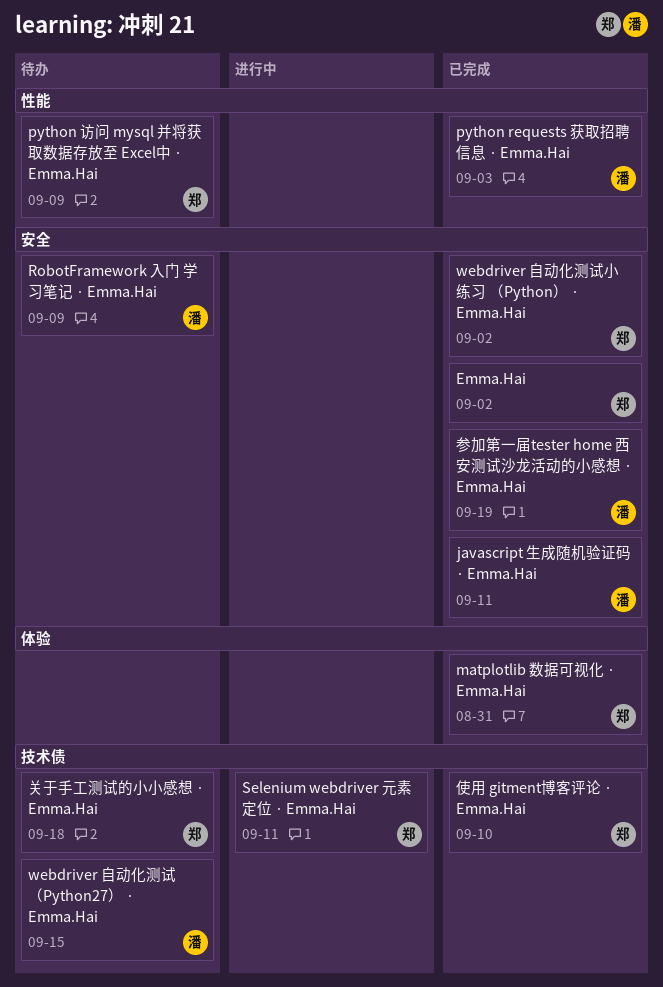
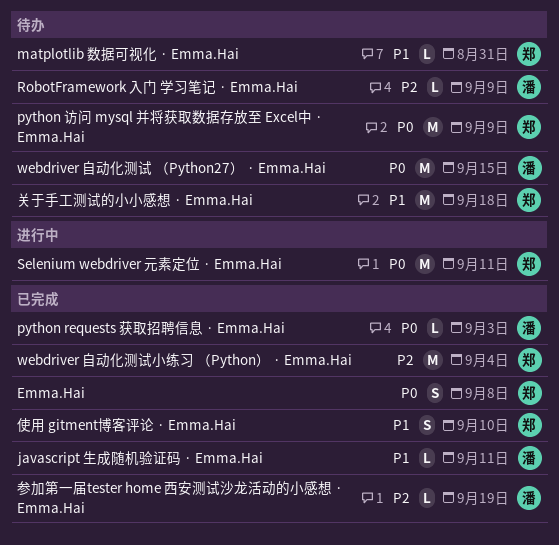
Emma.Hai, due: Sep 2 -> Sep 8
matplotlib 数据可视化 · Emma.Hai, status: 已完成 -> 待办
webdriver 自动化测试小练习 （Python） · Emma.Hai, due: Sep 2 -> Sep 4

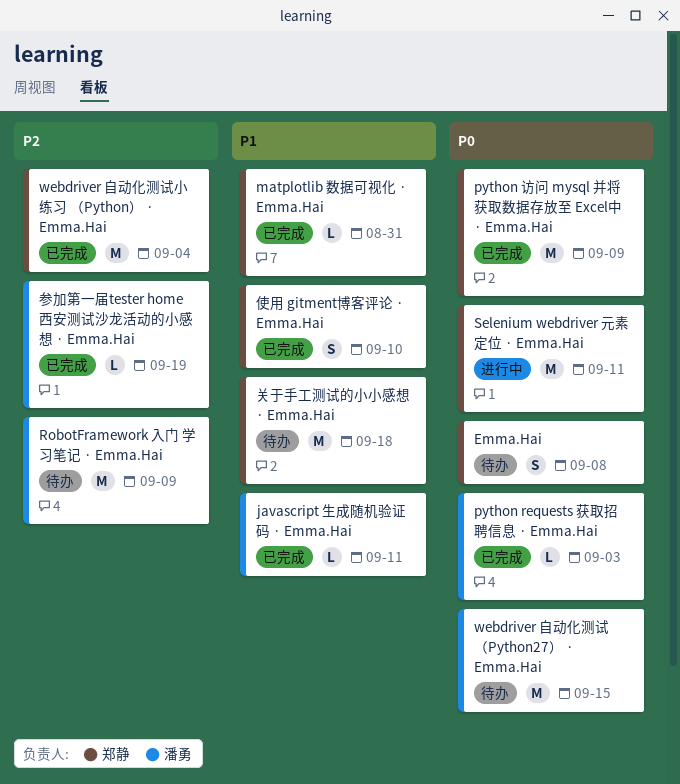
Emma.Hai, status: 已完成 -> 待办
matplotlib 数据可视化 · Emma.Hai, status: 待办 -> 已完成
python 访问 mysql 并将获取数据存放至 Excel中 · Emma.Hai, status: 待办 -> 已完成
RobotFramework 入门 学习笔记 · Emma.Hai, estimate: L -> M

